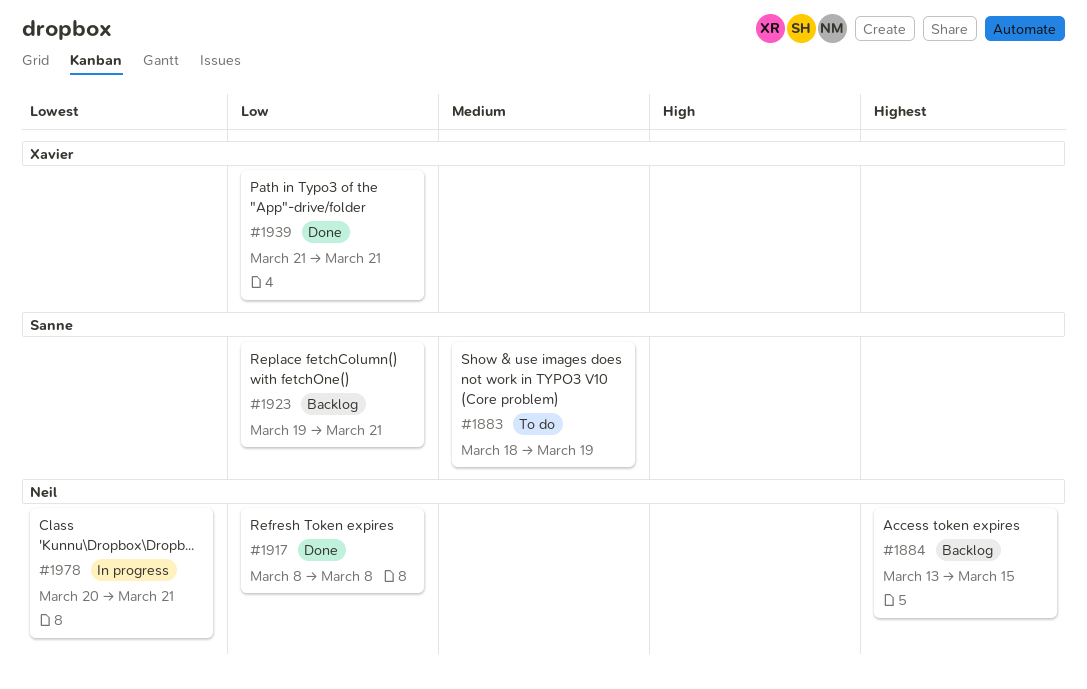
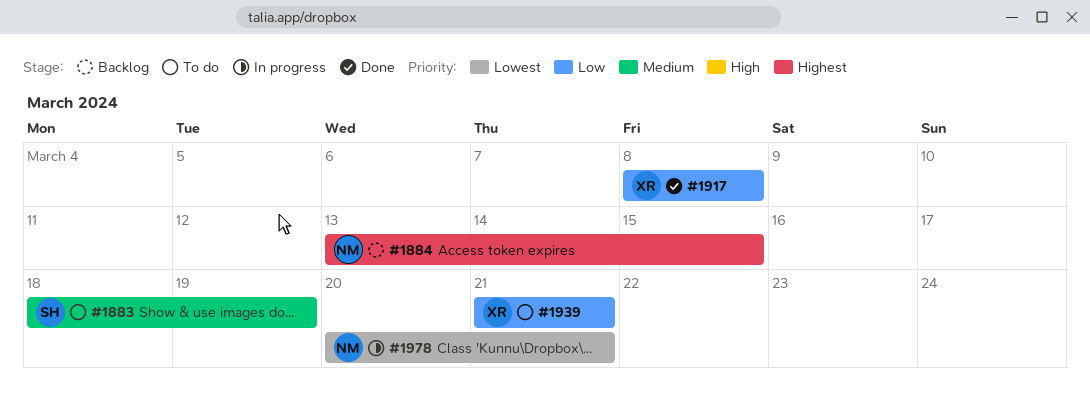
#1917, owner: Neil -> Xavier
#1923: present -> none
#1939, status: Done -> To do

